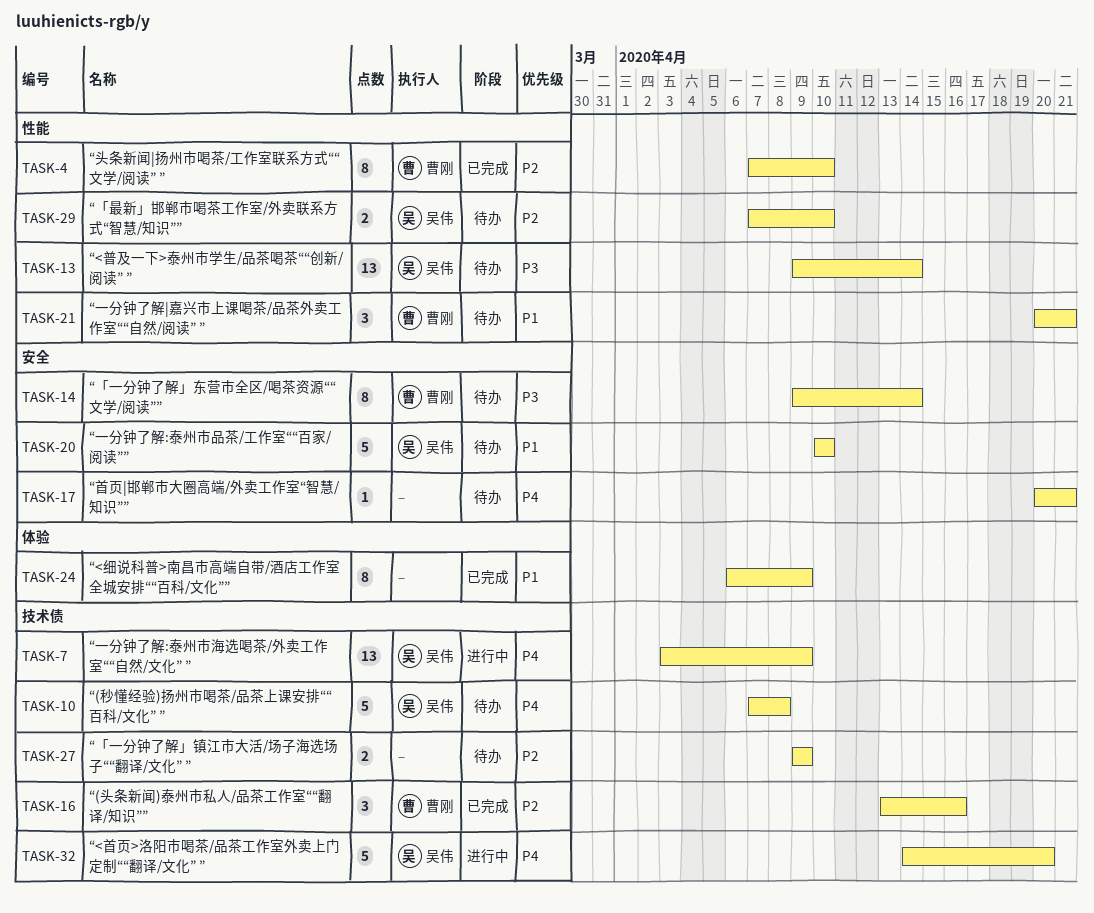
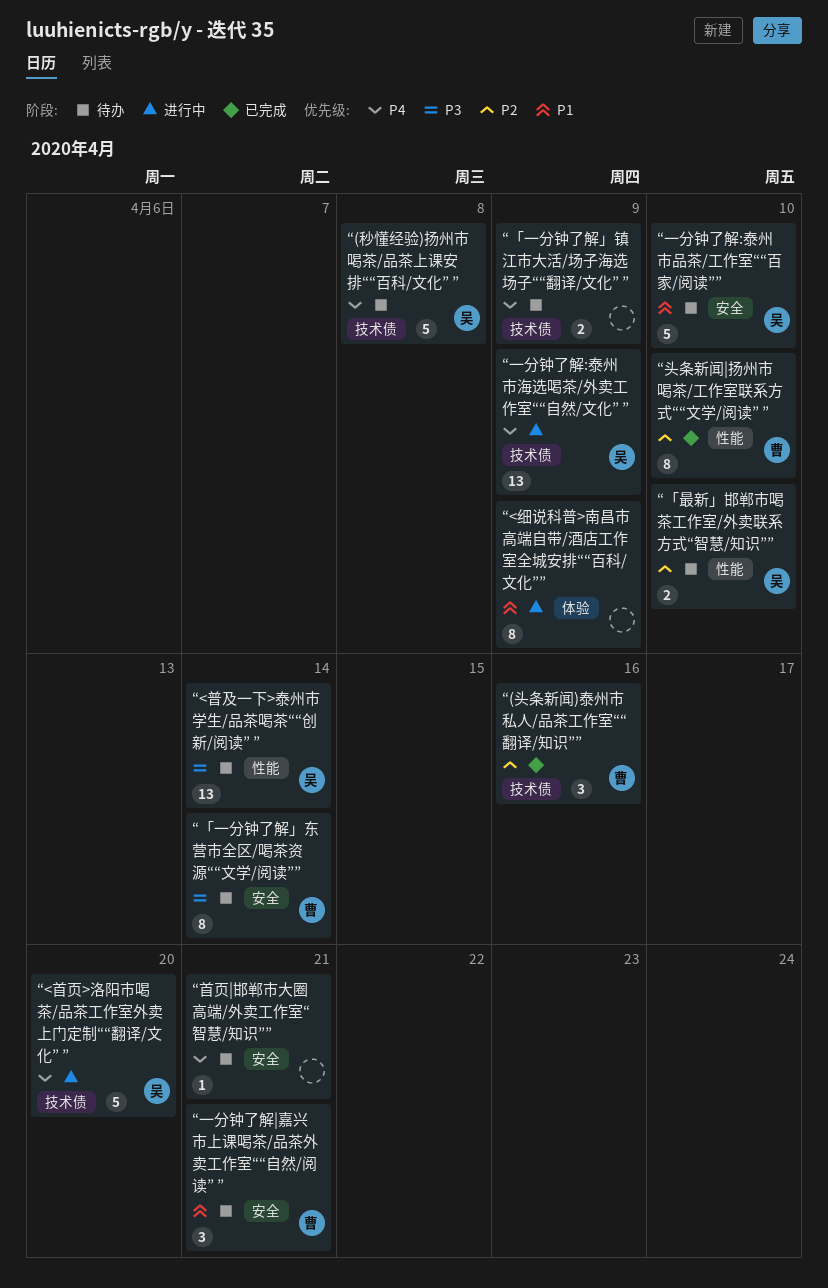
“<细说科普>南昌市高端自带/酒店工作室全城安排““百科/文化””, status: 已完成 -> 进行中
“「一分钟了解」镇江市大活/场子海选场子““翻译/文化” ”, priority: P2 -> P4
“一分钟了解|嘉兴市上课喝茶/品茶外卖工作室““自然/阅读” ”, label: 性能 -> 安全

